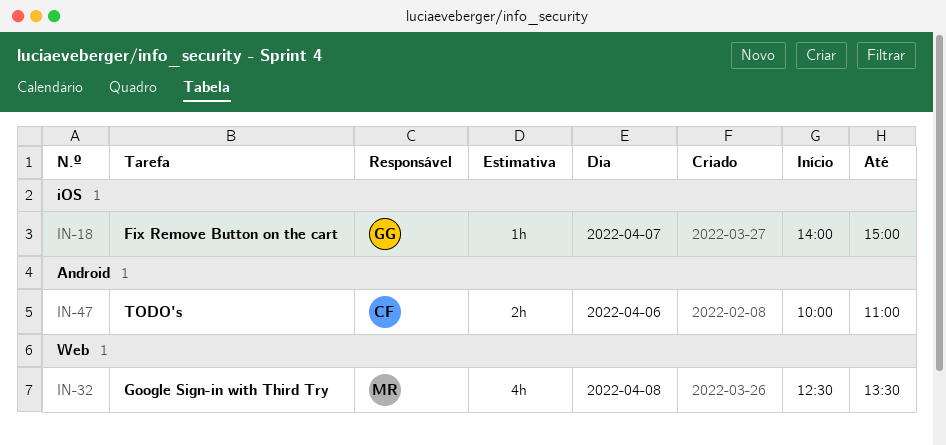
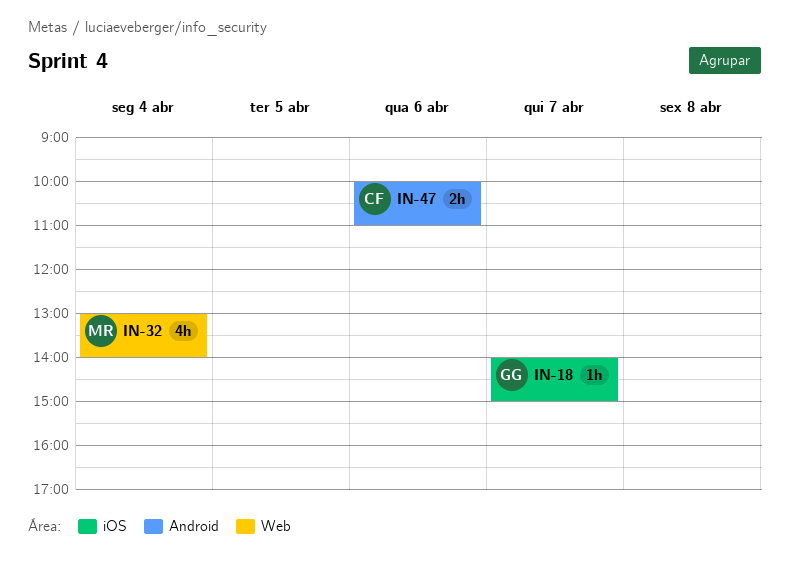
IN-32, day: Apr 8 -> Apr 4
IN-32, begins: 12:30 -> 13:00
IN-32, ends: 13:30 -> 14:00

